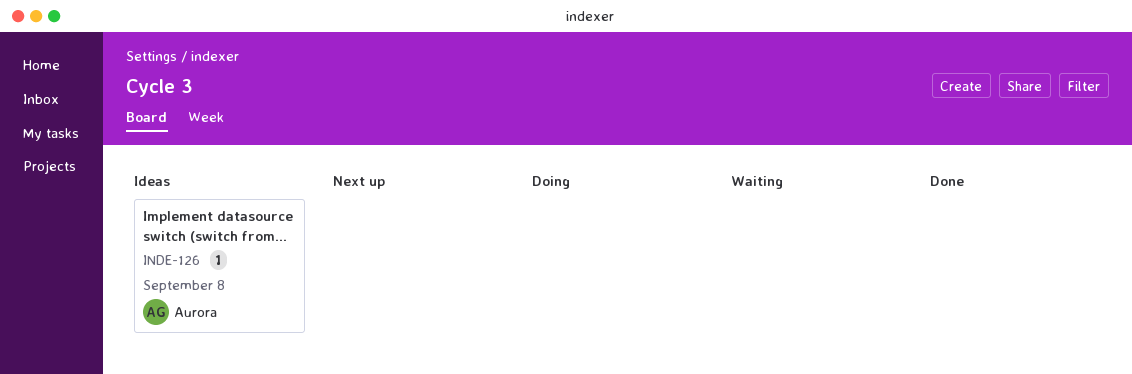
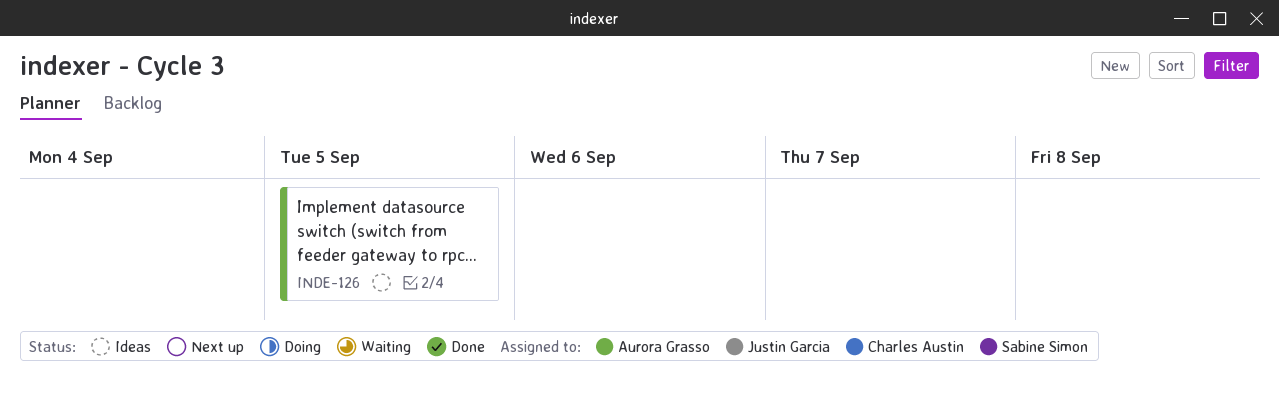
INDE-126, due: Sep 8 -> Sep 5

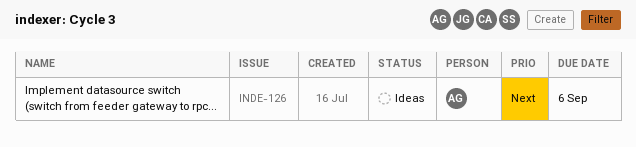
INDE-126, due: Sep 5 -> Sep 6

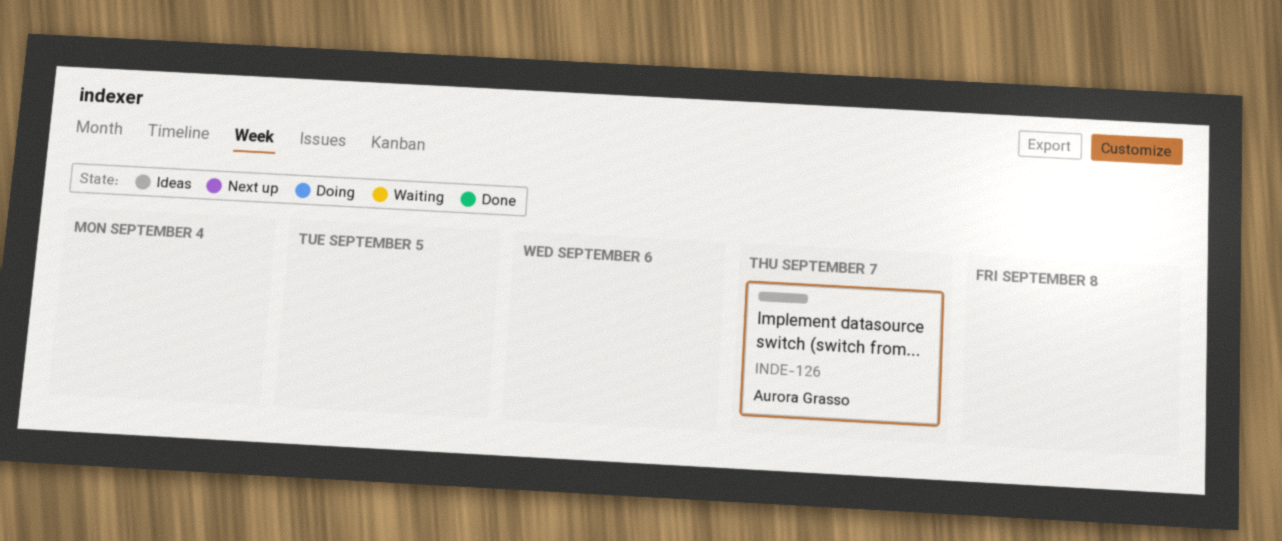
INDE-126, due: Sep 6 -> Sep 7

